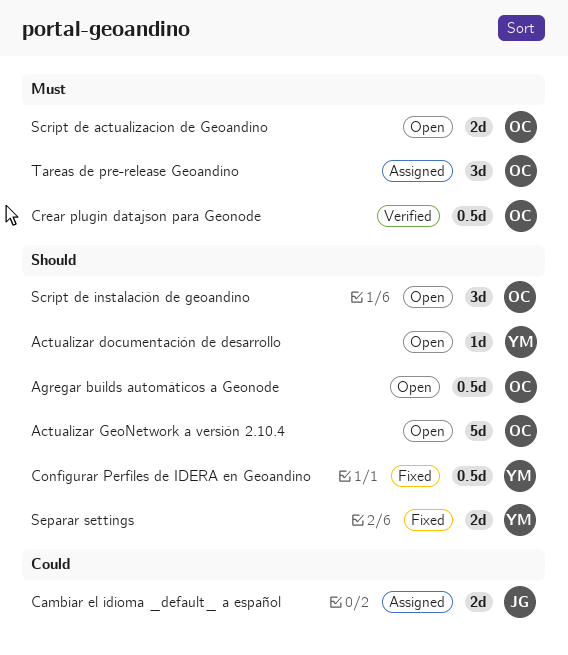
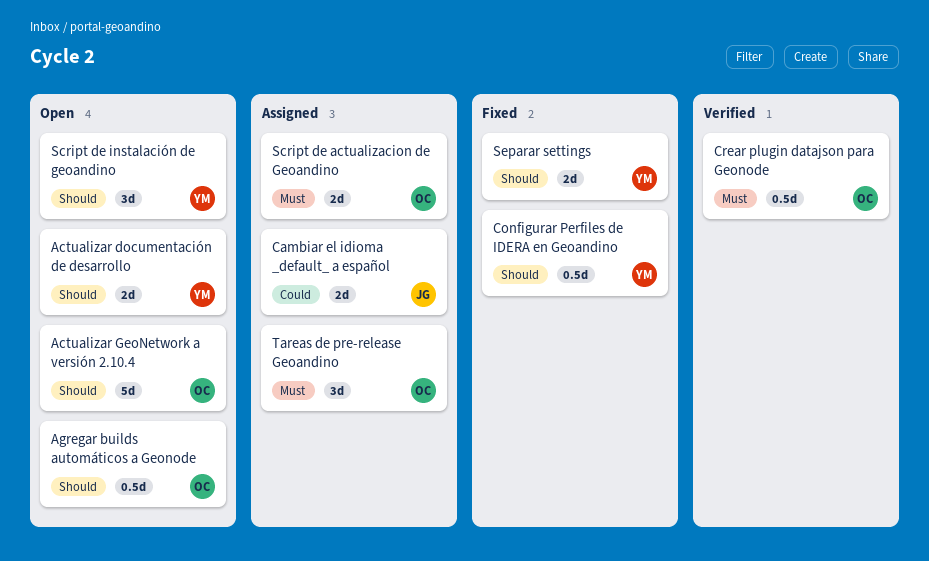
Actualizar documentación de desarrollo, estimate: 1d -> 2d
Script de actualizacion de Geoandino, status: Open -> Assigned
Script de instalación de geoandino, owner: OC -> YM

